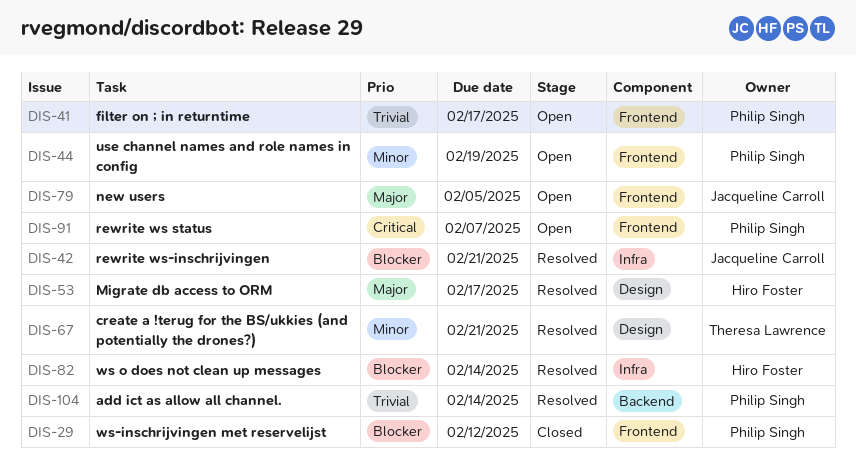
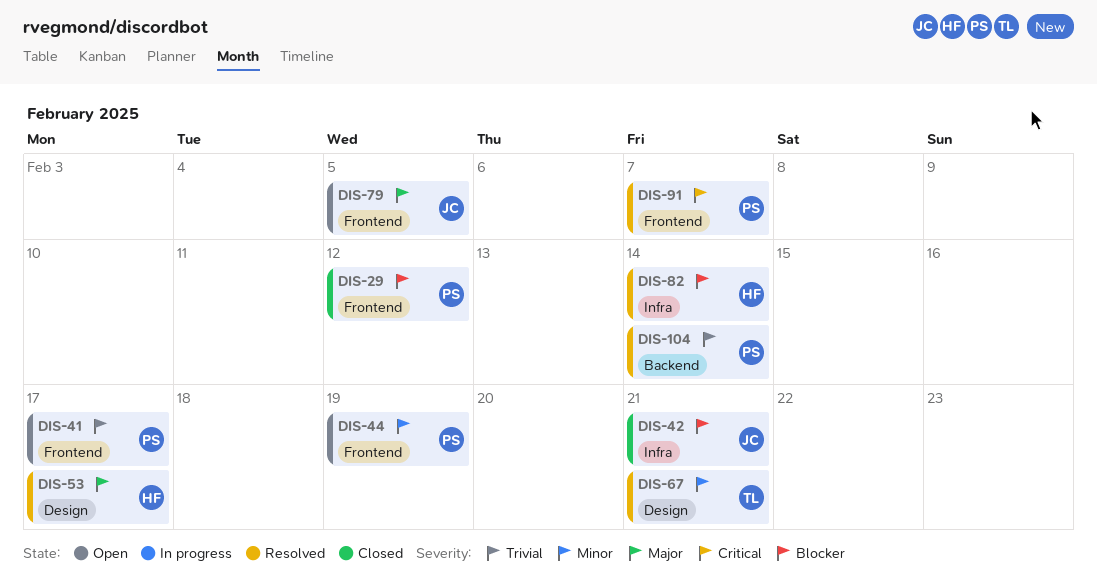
DIS-42, status: Resolved -> Closed
DIS-91, status: Open -> Resolved

